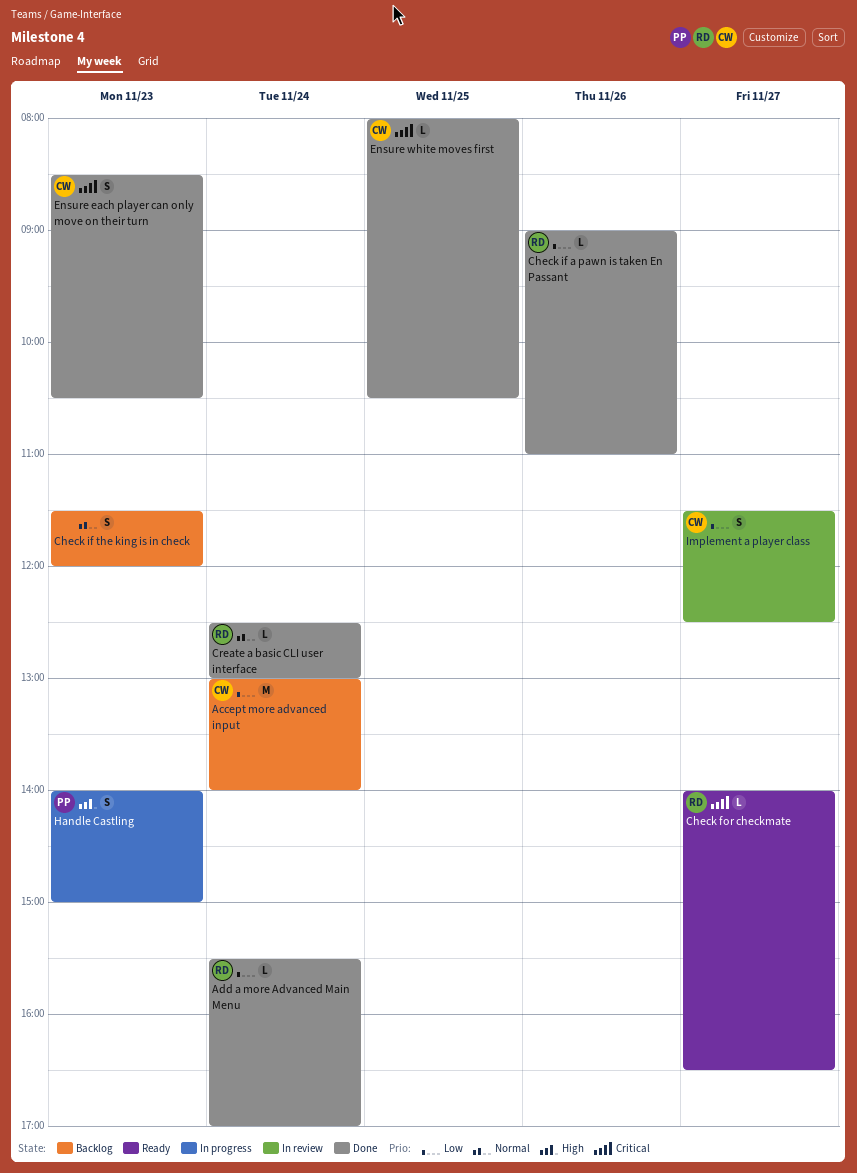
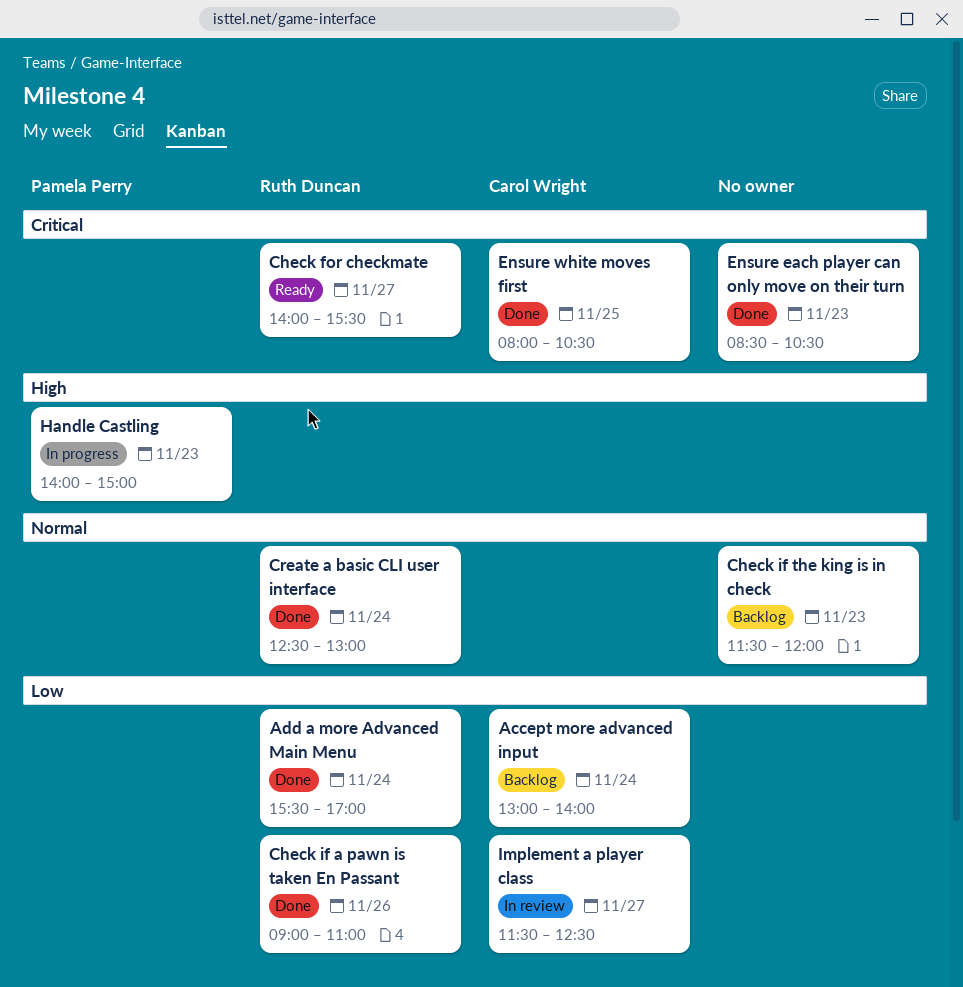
Check for checkmate, ends: 16:30 -> 15:30
Ensure each player can only move on their turn, owner: Carol Wright -> none

